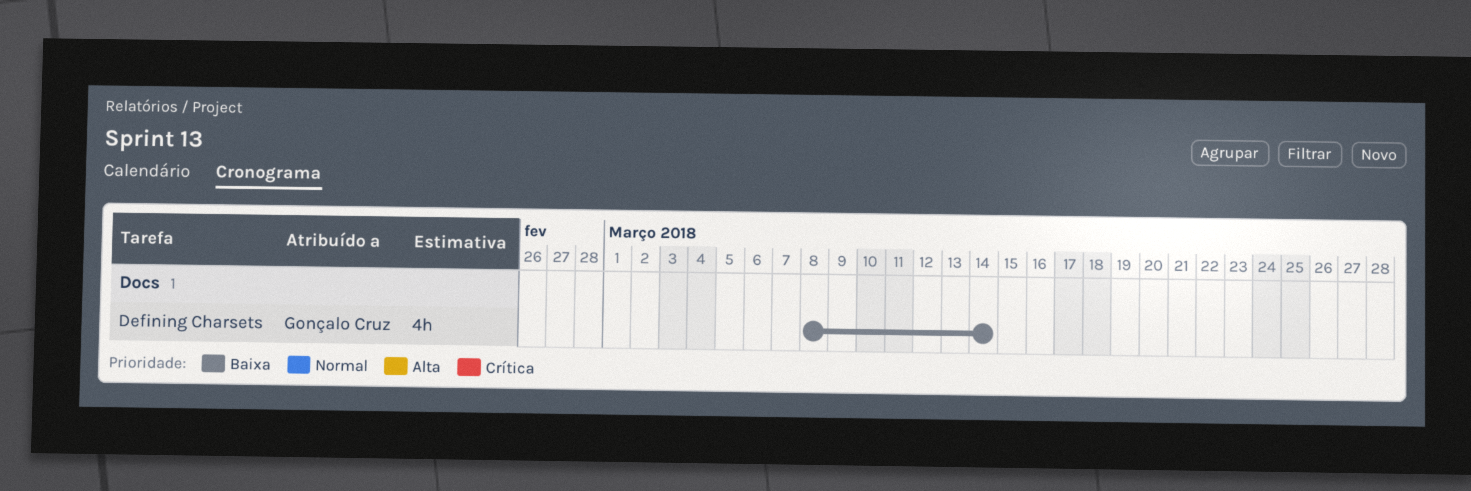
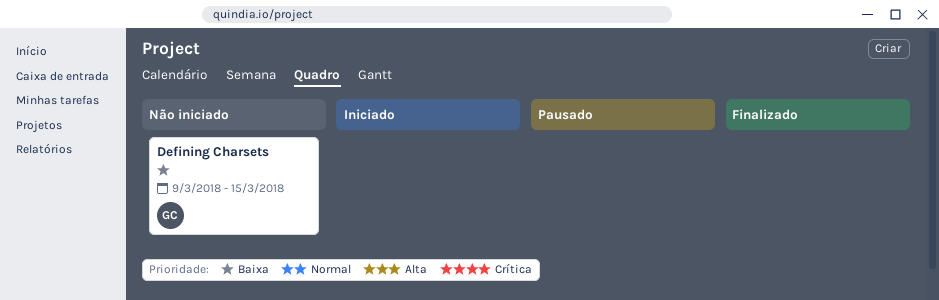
Defining Charsets, start: Mar 8 -> Mar 9
Defining Charsets, due: Mar 14 -> Mar 15

